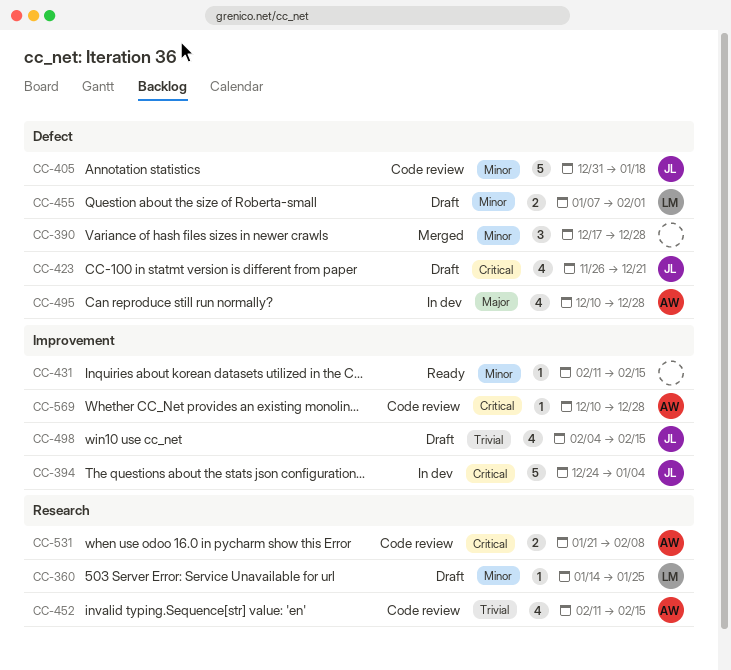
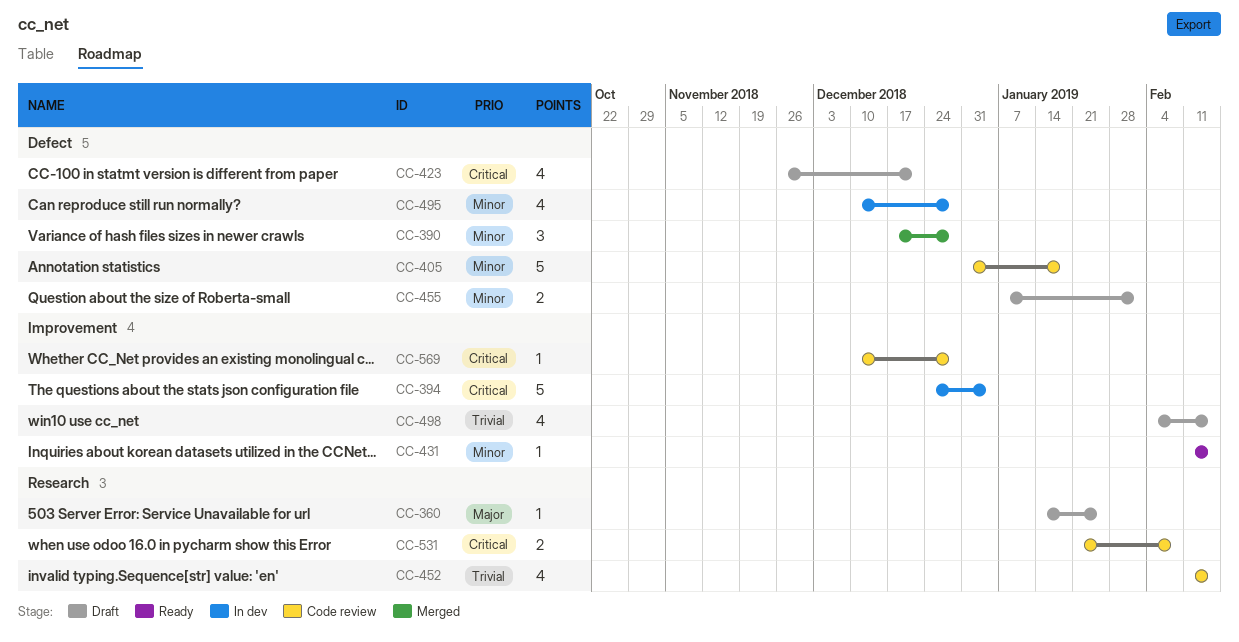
CC-360, priority: Minor -> Major
CC-495, priority: Major -> Minor

